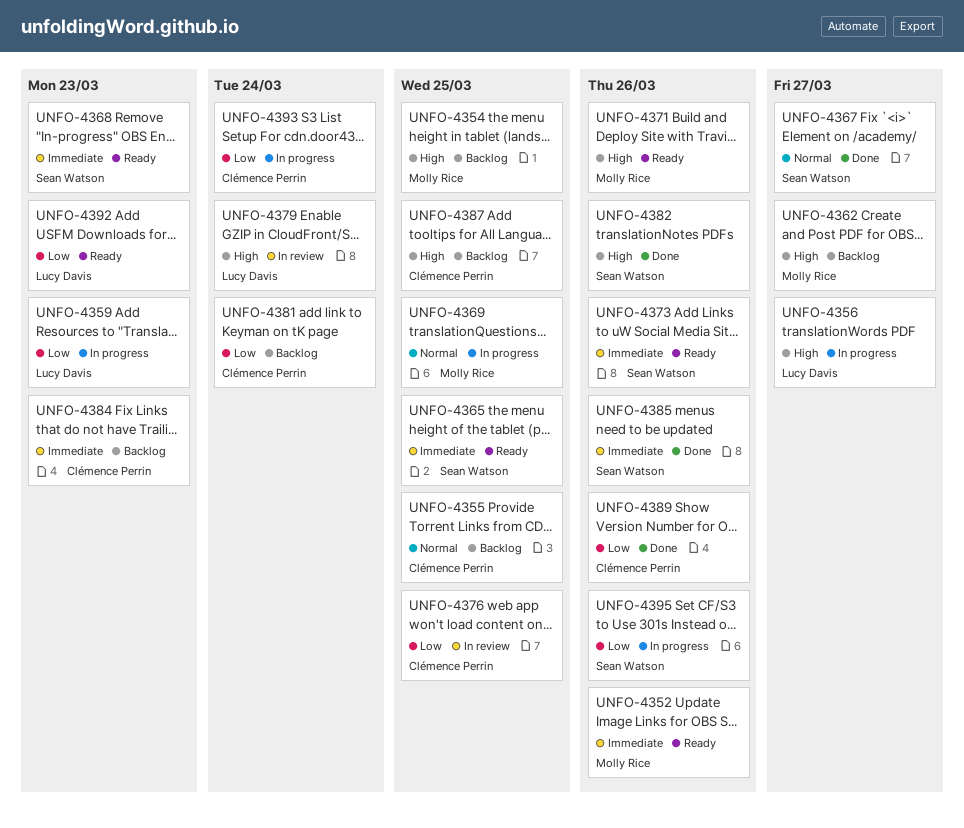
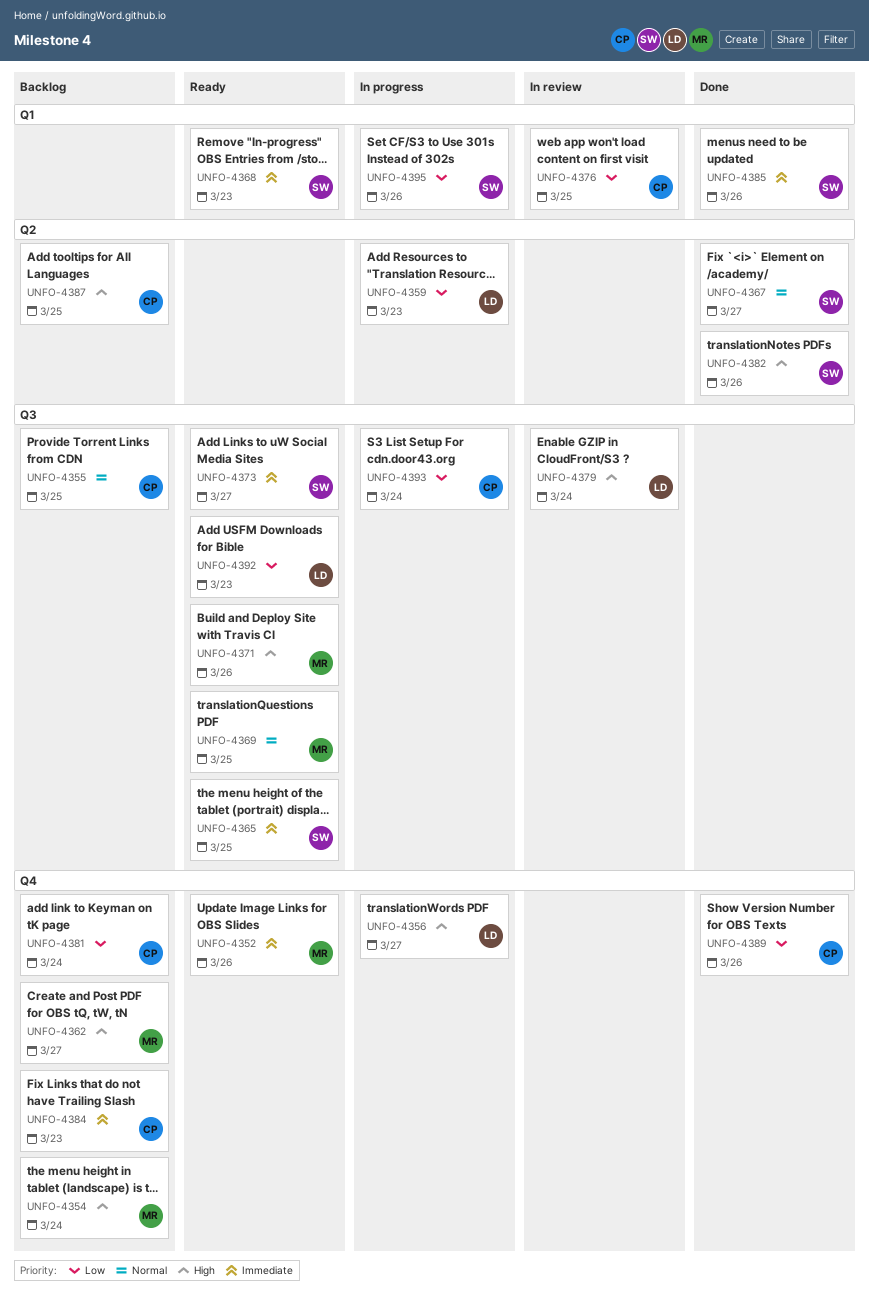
UNFO-4354, due: Mar 25 -> Mar 24
UNFO-4369, status: In progress -> Ready
UNFO-4373, due: Mar 26 -> Mar 27

